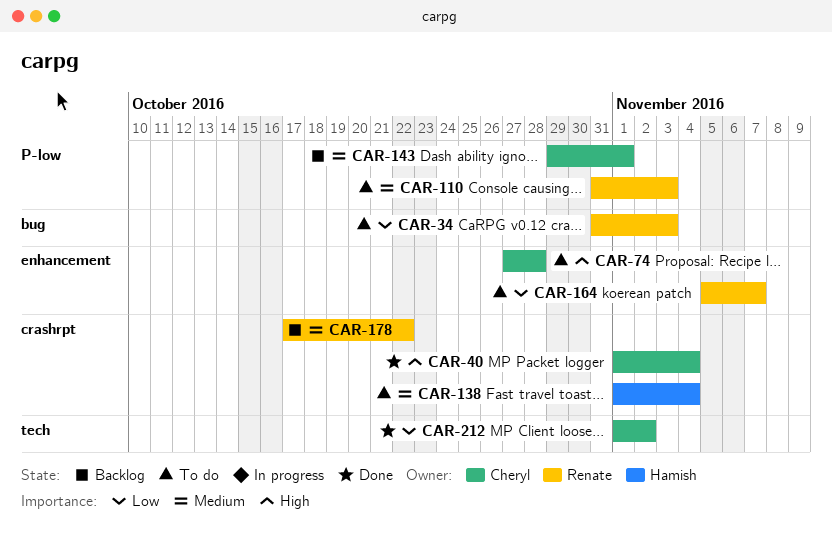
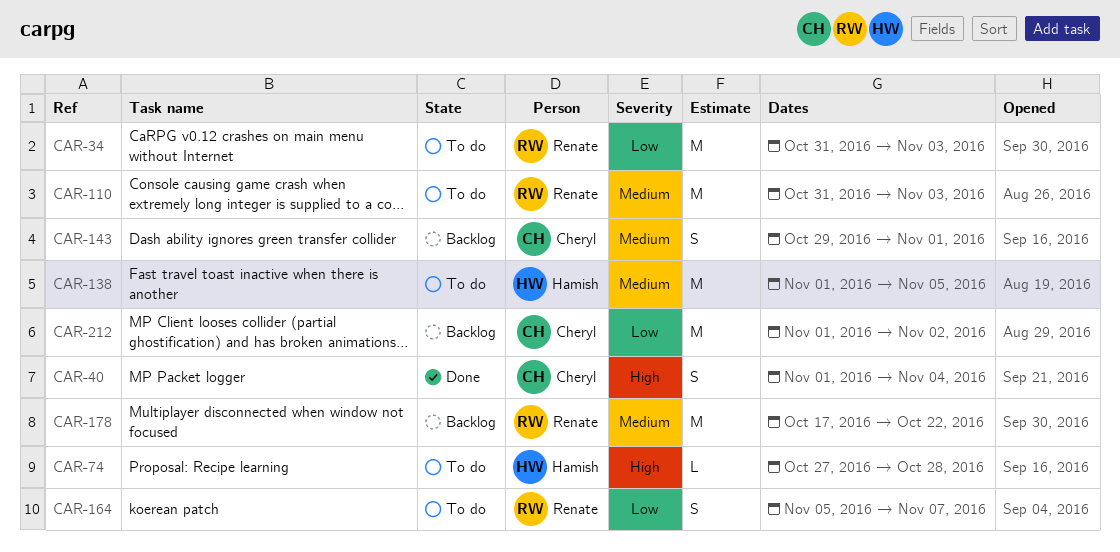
CAR-74, owner: Cheryl -> Hamish
CAR-138, due: Nov 4 -> Nov 5
CAR-212, status: Done -> Backlog

